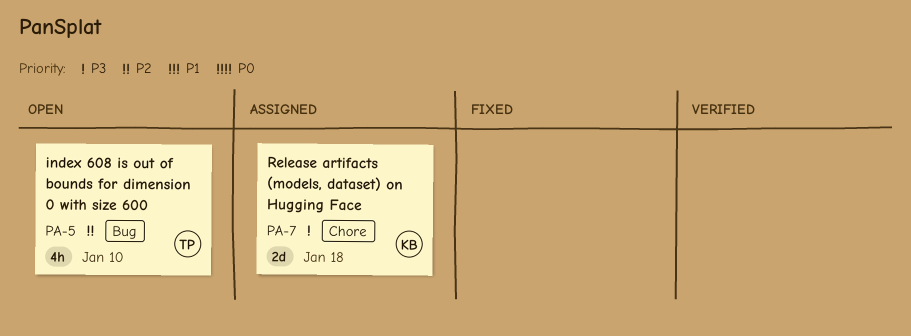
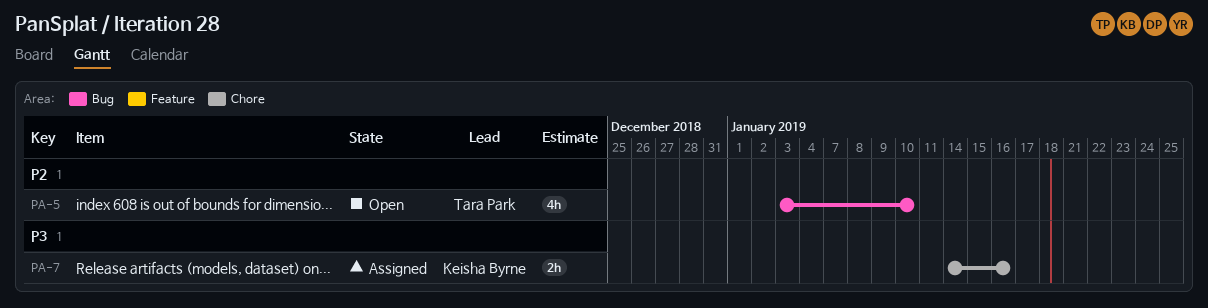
PA-7, estimate: 2d -> 2h
PA-7, due: Jan 18 -> Jan 16

